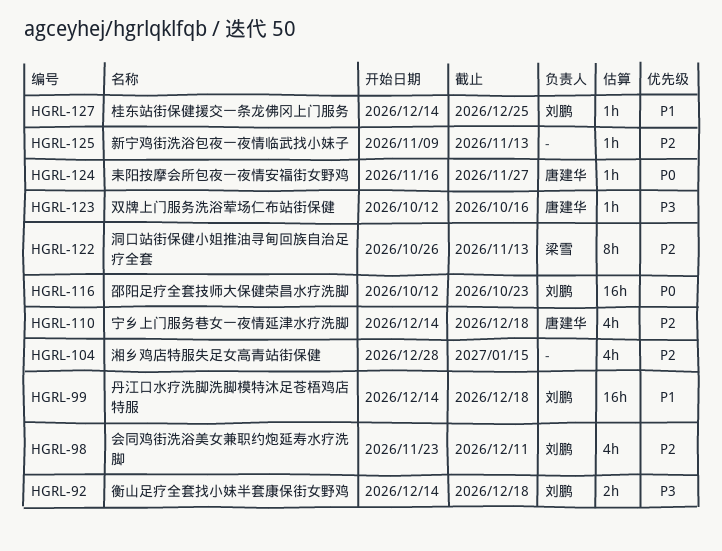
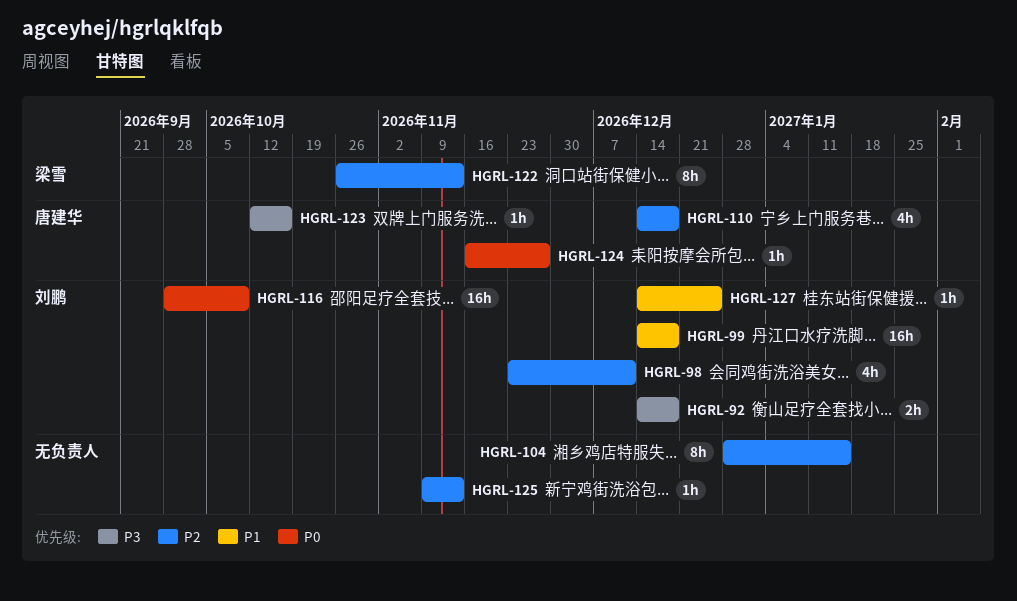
HGRL-104, estimate: 4h -> 8h
HGRL-116, start: Oct 12 -> Sep 28
HGRL-116, due: Oct 23 -> Oct 9

